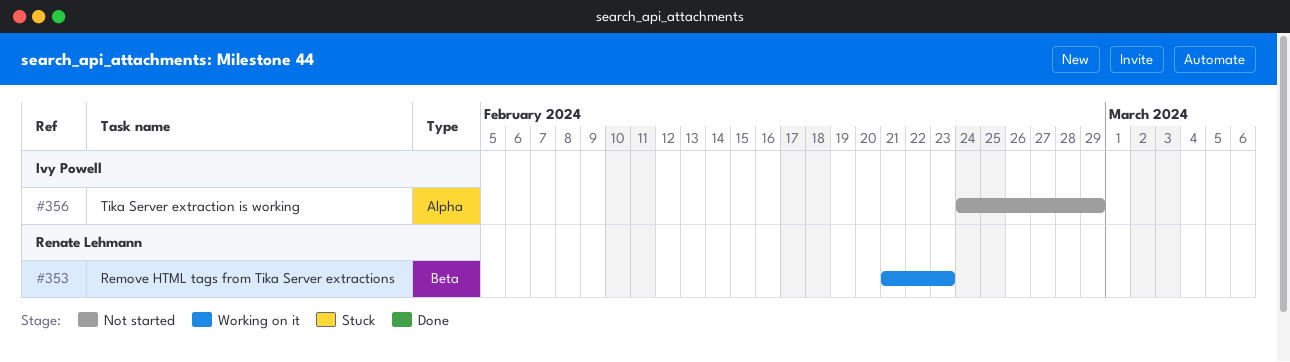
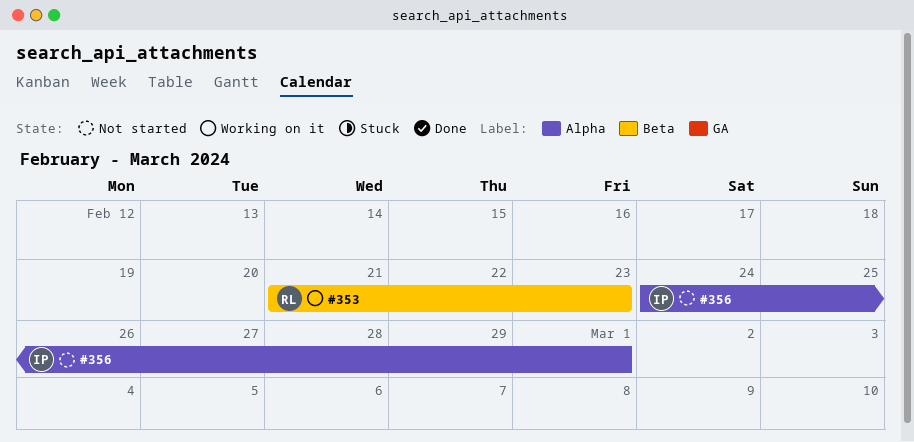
#356, due: Feb 29 -> Mar 1

